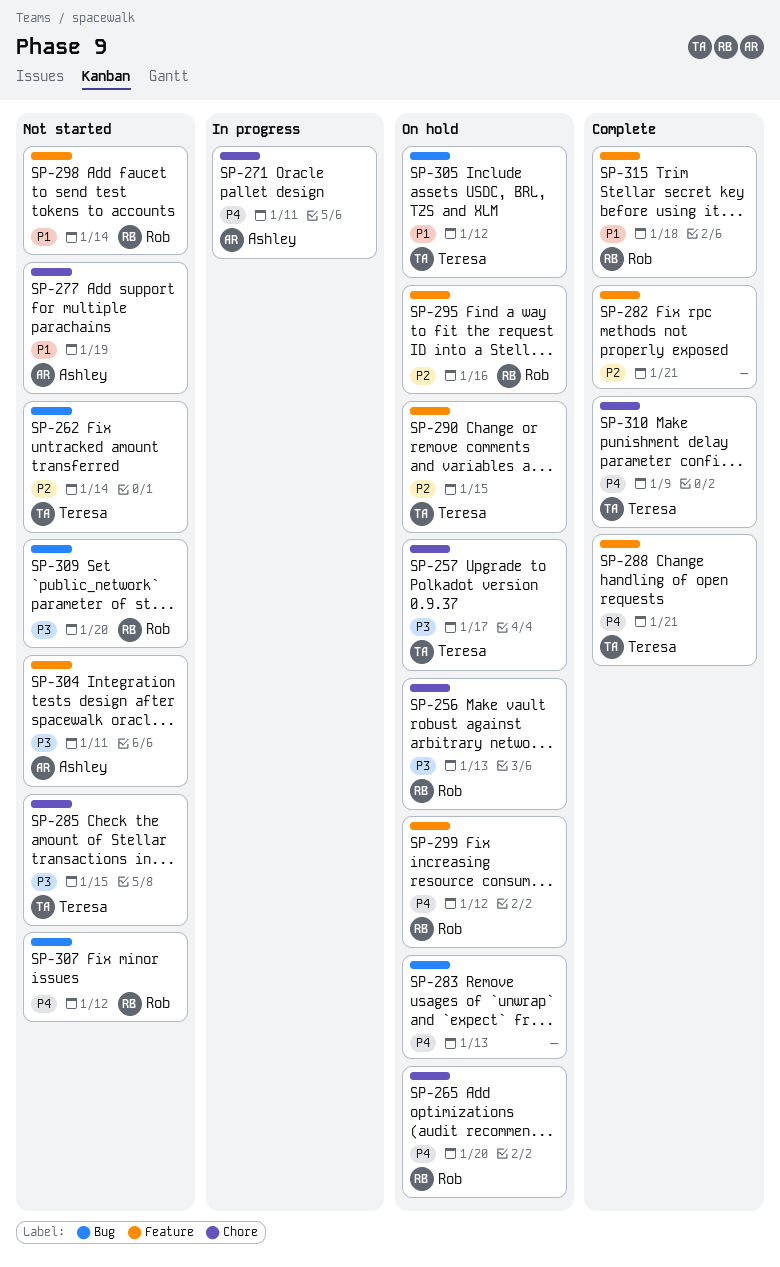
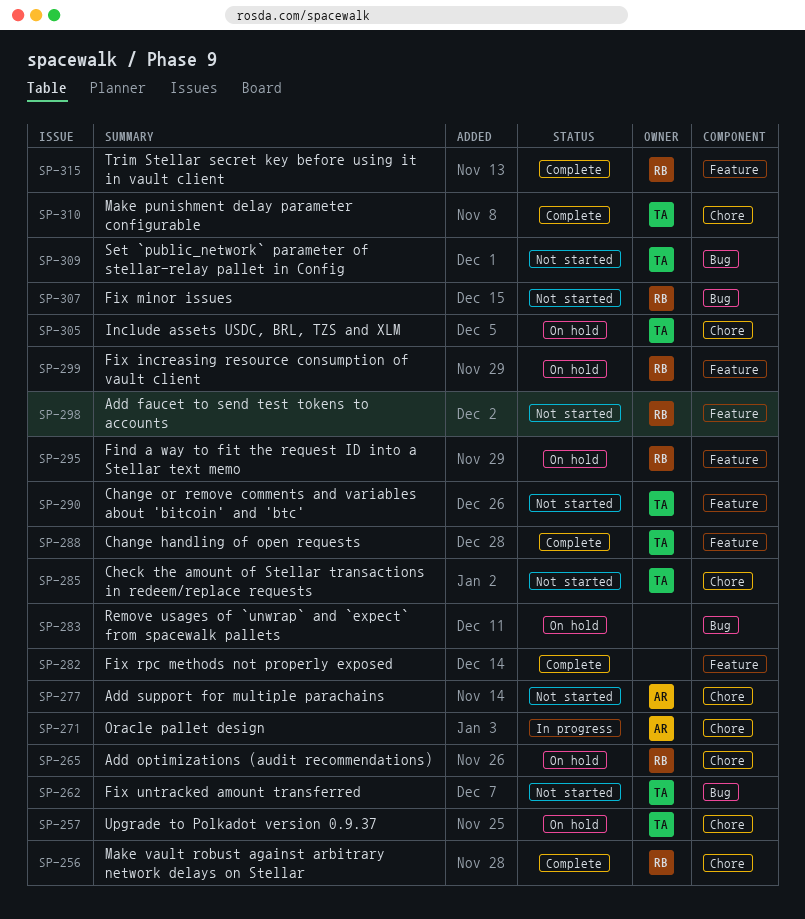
SP-256, status: On hold -> Complete
SP-290, status: On hold -> Not started
SP-304: present -> none
SP-305, label: Bug -> Chore
SP-309, owner: Rob -> Teresa

